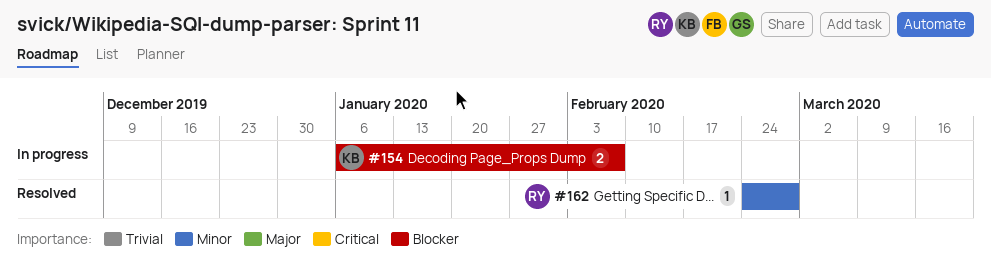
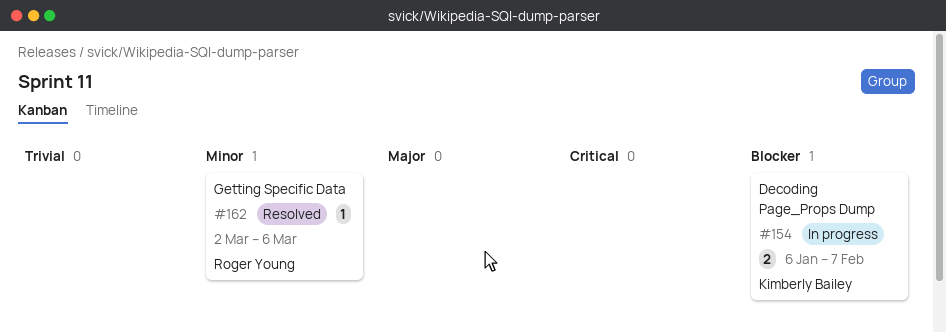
#162, start: Feb 24 -> Mar 2
#162, due: Feb 28 -> Mar 6

